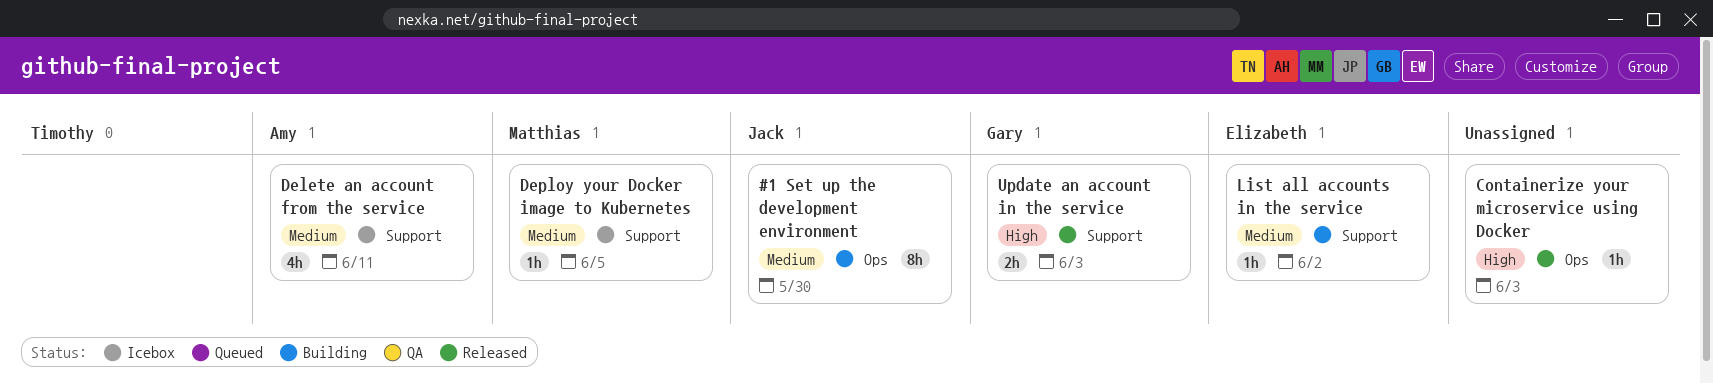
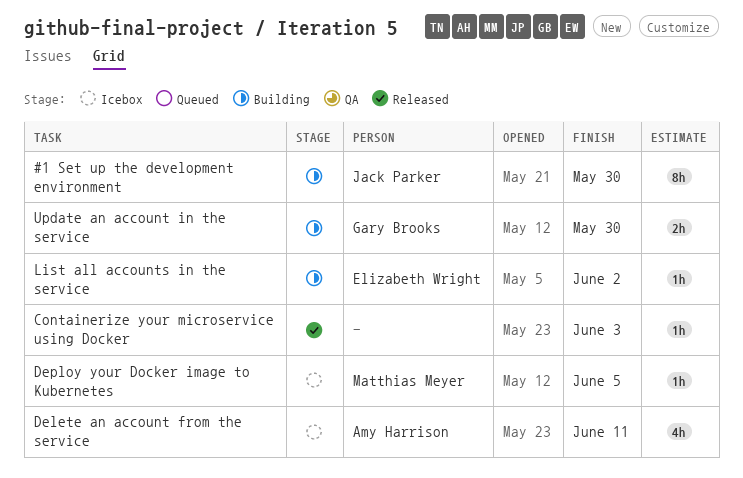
Update an account in the service, status: Released -> Building
Update an account in the service, due: Jun 3 -> May 30

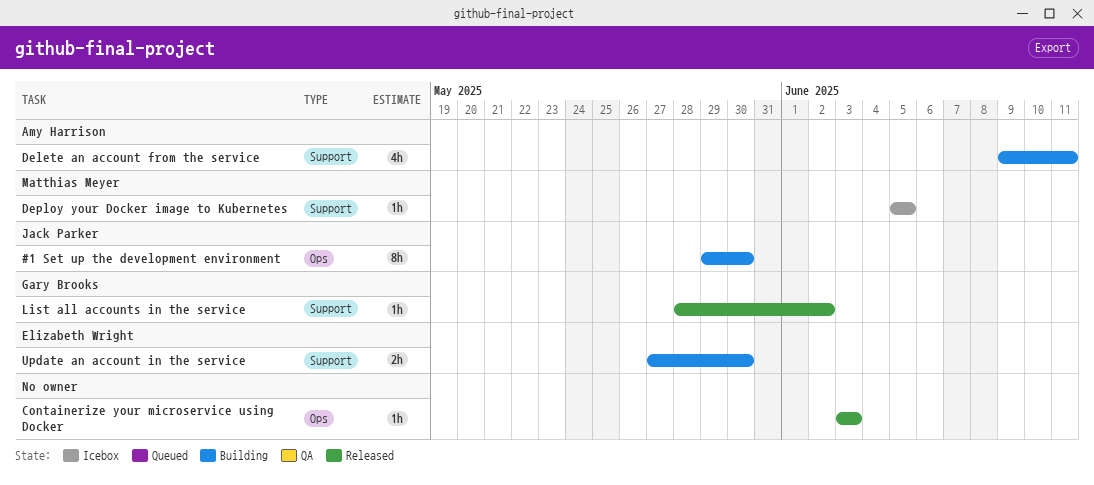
Delete an account from the service, status: Icebox -> Building
List all accounts in the service, status: Building -> Released
List all accounts in the service, owner: Elizabeth Wright -> Gary Brooks
Update an account in the service, owner: Gary Brooks -> Elizabeth Wright

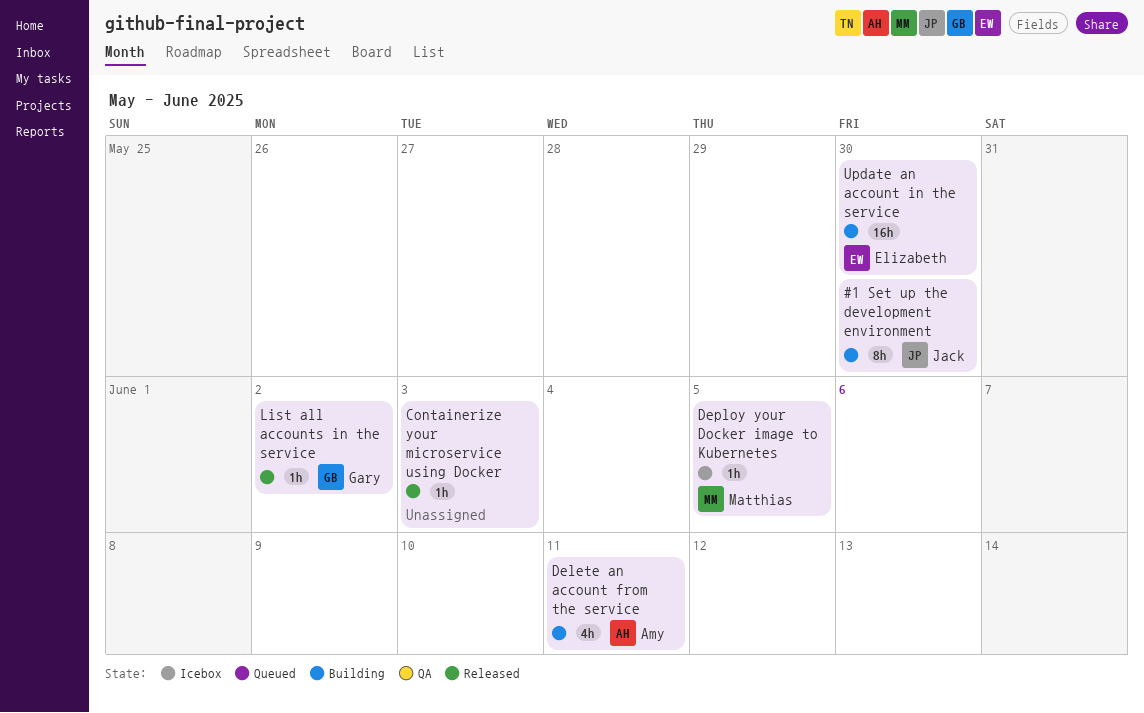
Update an account in the service, estimate: 2h -> 16h

